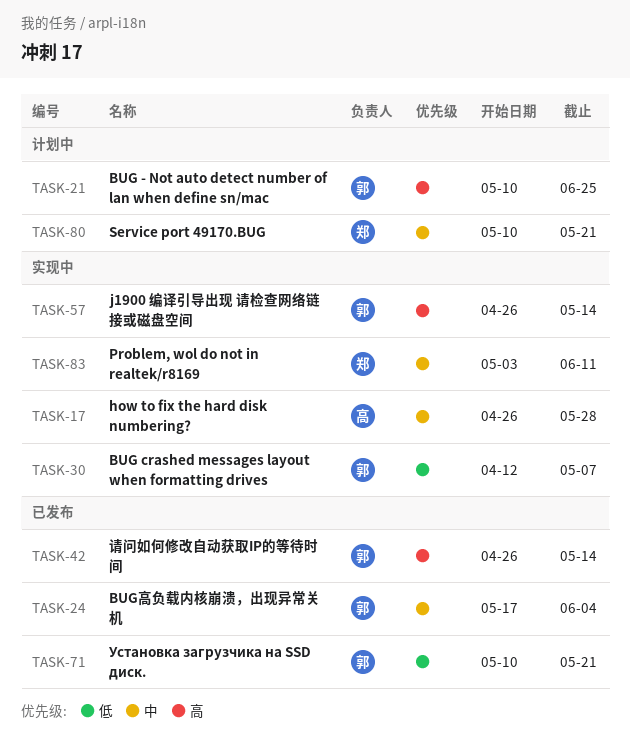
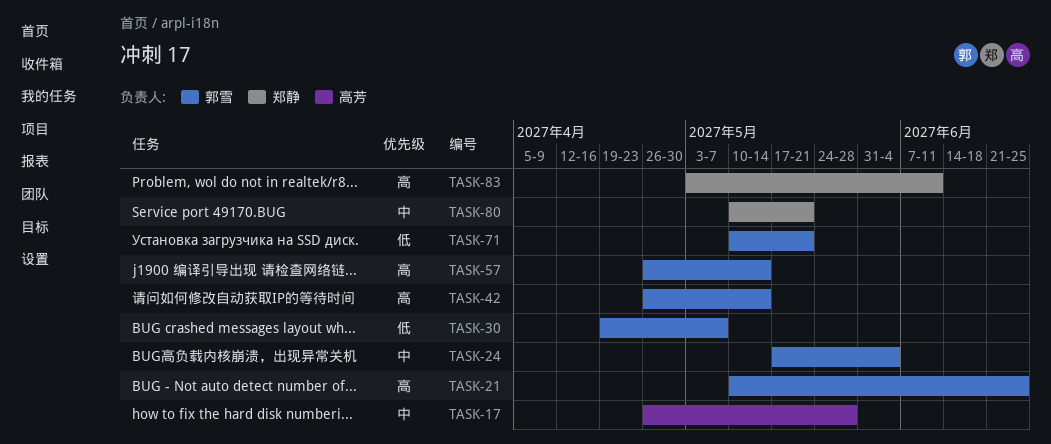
TASK-30, start: Apr 12 -> Apr 19
TASK-83, priority: 中 -> 高

